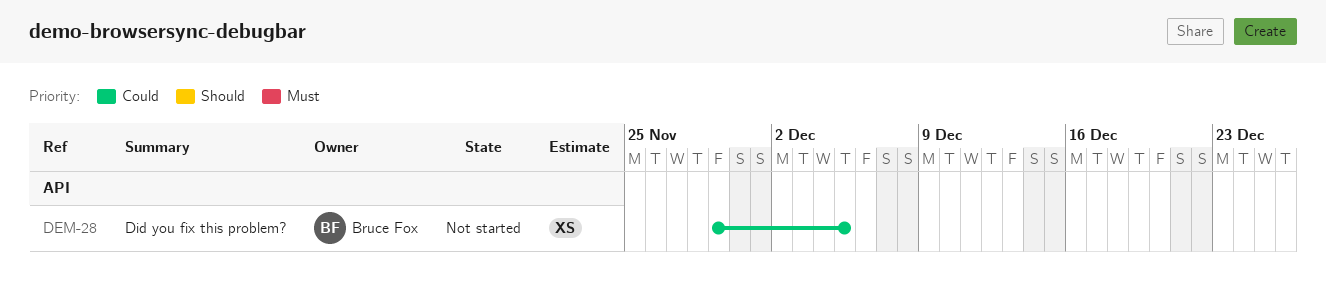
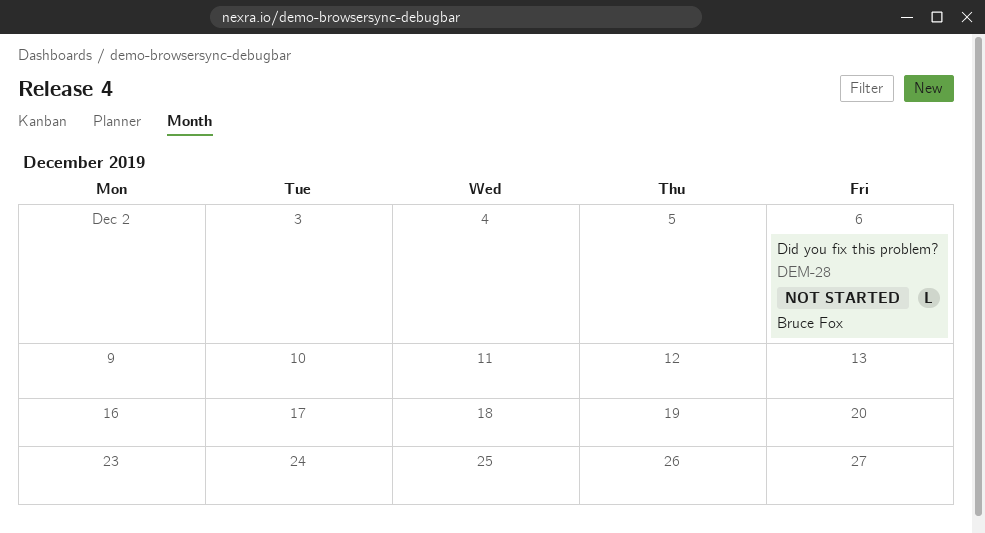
DEM-28, estimate: XS -> L
DEM-28, due: Dec 5 -> Dec 6

